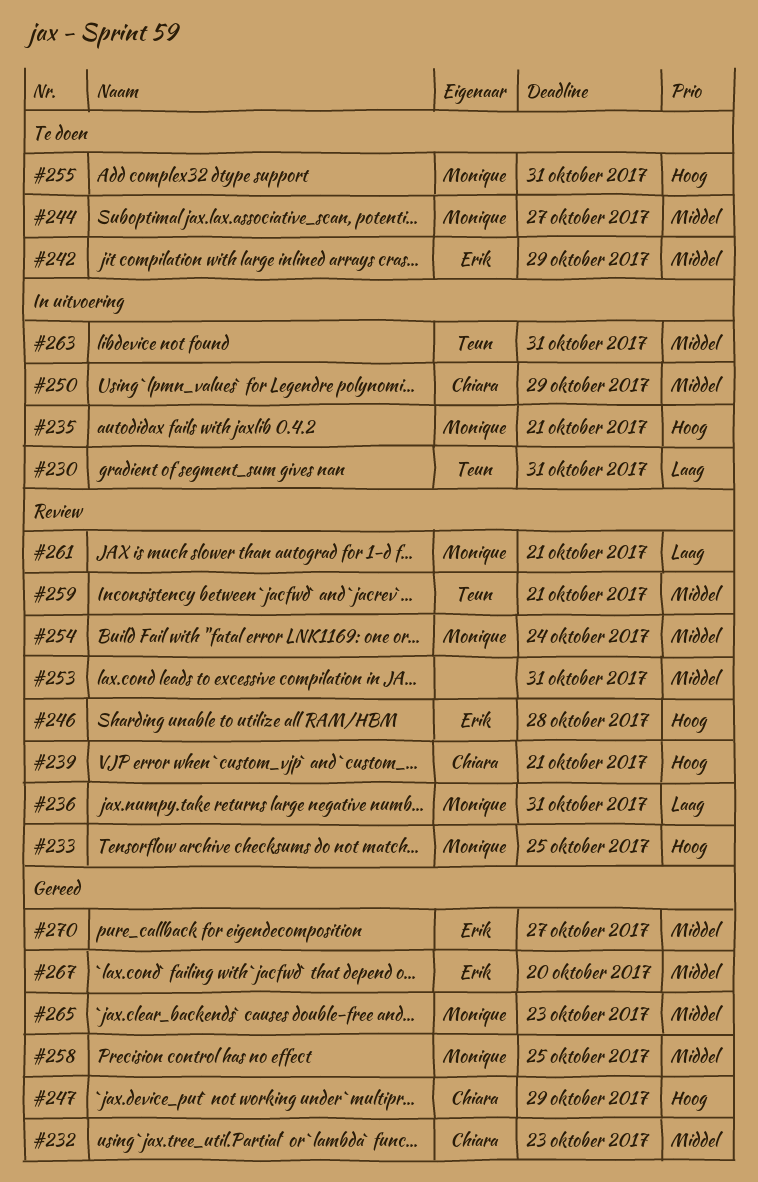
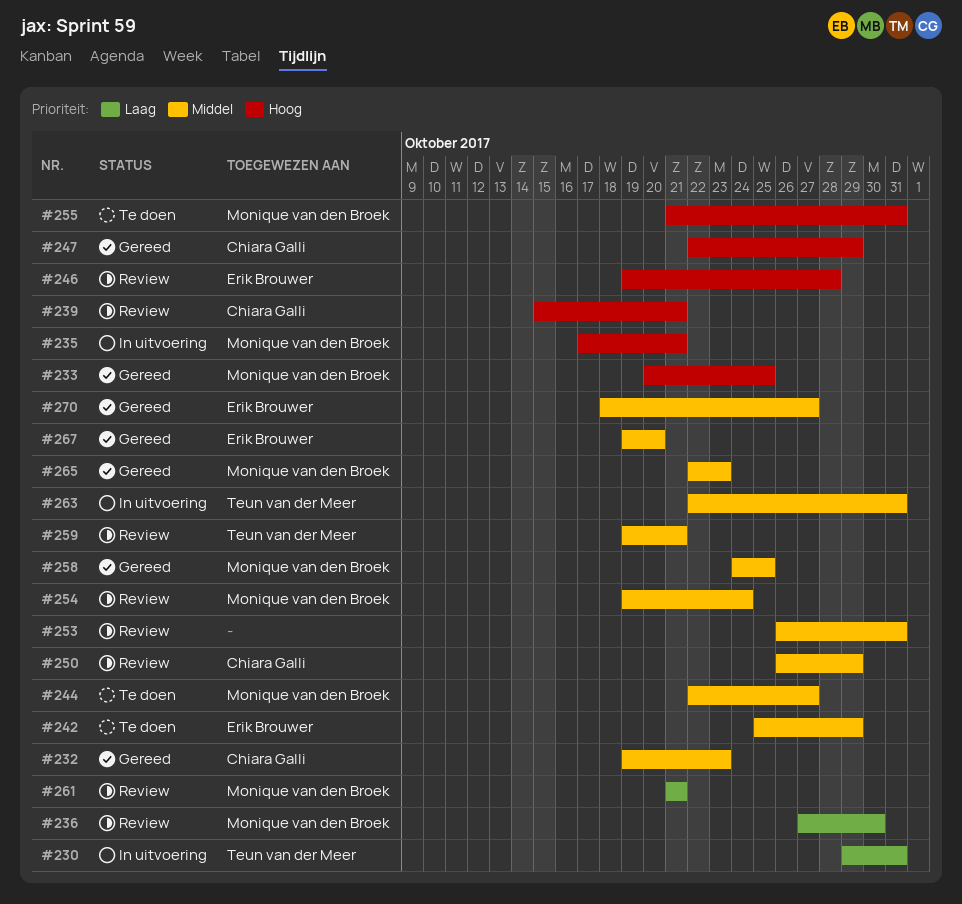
#233, status: Review -> Gereed
#236, due: Oct 31 -> Oct 30
#250, status: In uitvoering -> Review

